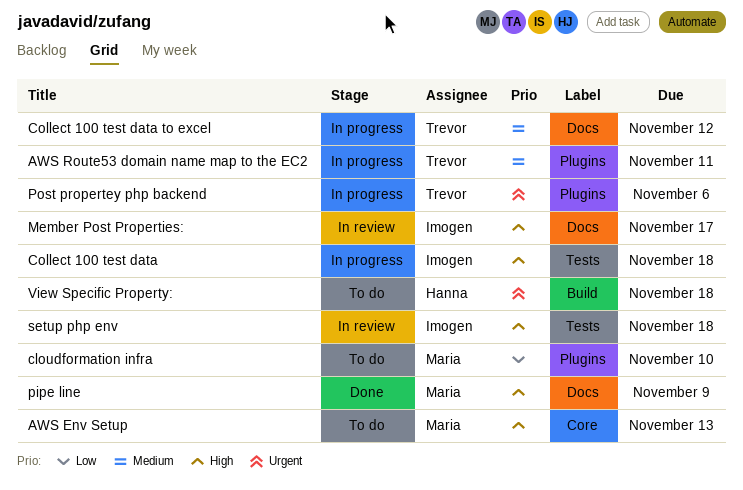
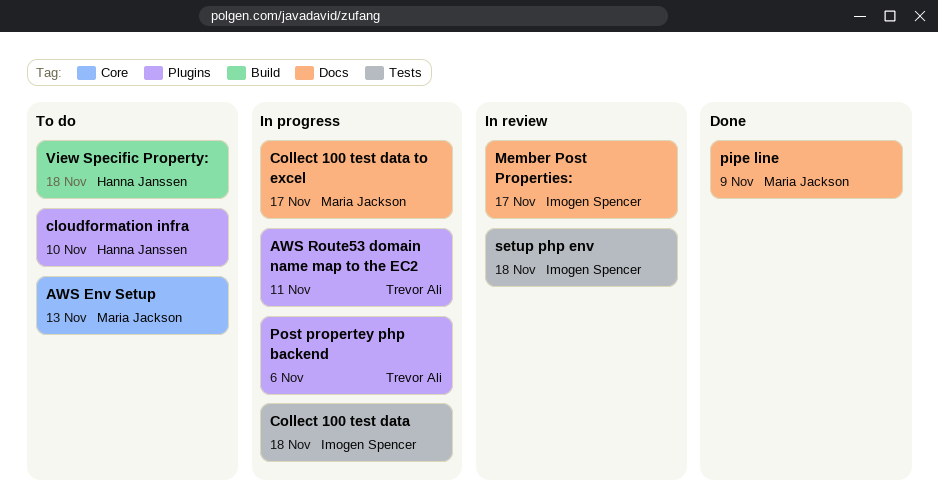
cloudformation infra, owner: Maria Jackson -> Hanna Janssen
Collect 100 test data to excel, owner: Trevor Ali -> Maria Jackson
Collect 100 test data to excel, due: Nov 12 -> Nov 17

